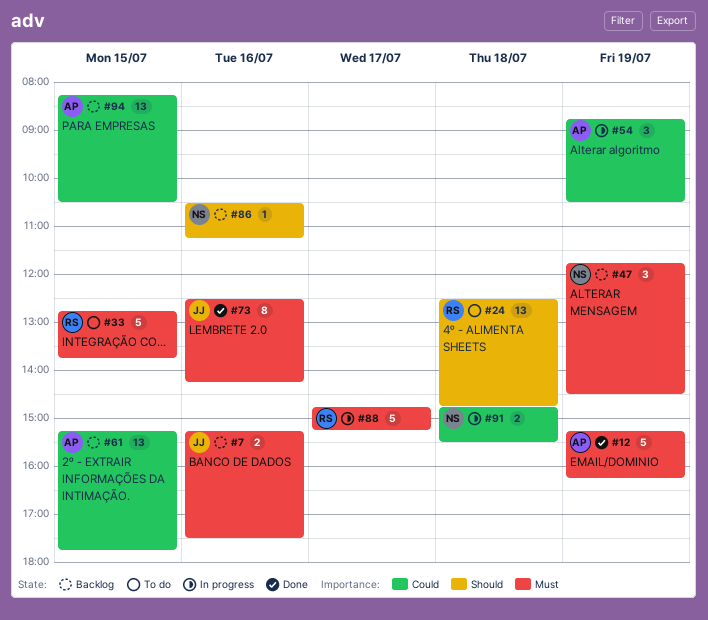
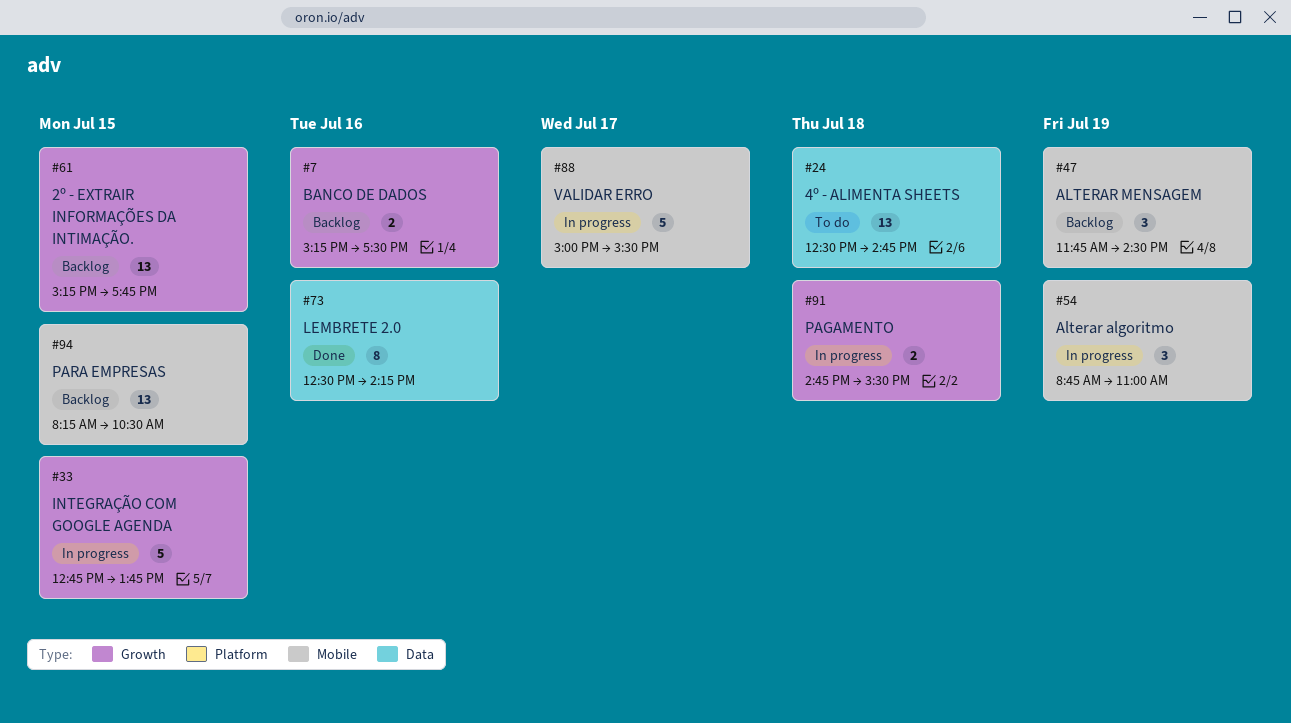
#12: present -> none
#33, status: To do -> In progress
#54, ends: 10:30 -> 11:00
#86: present -> none
#88, begins: 14:45 -> 15:00
#88, ends: 15:15 -> 15:30

